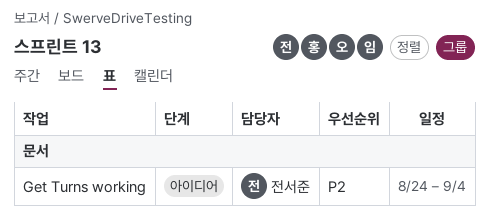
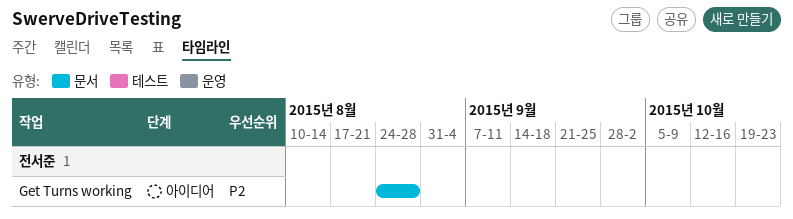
Get Turns working, due: Sep 4 -> Aug 28

